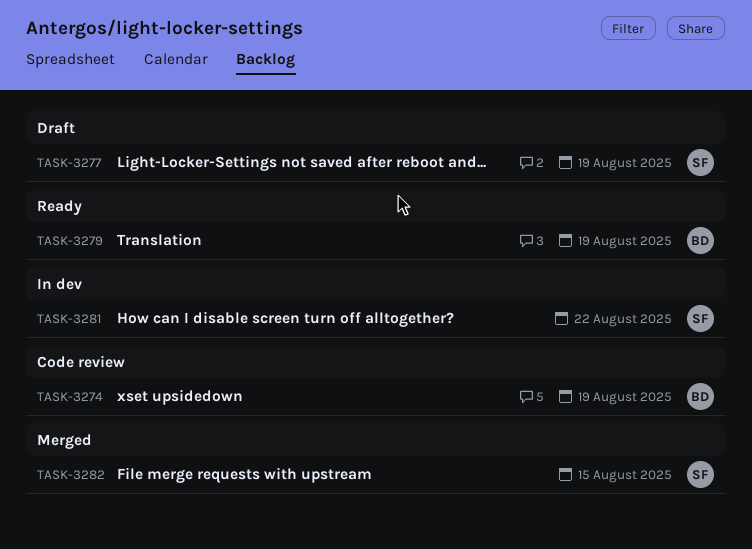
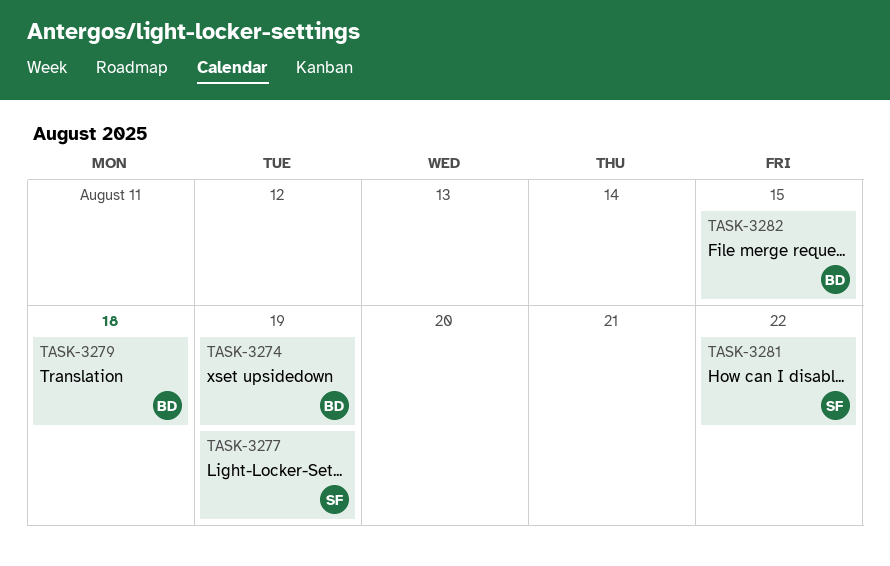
TASK-3279, due: Aug 19 -> Aug 18
TASK-3282, owner: SF -> BD

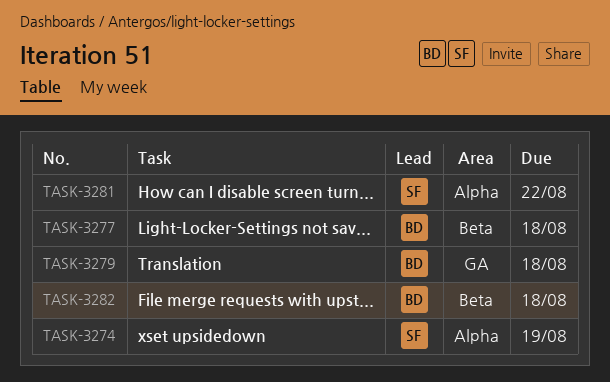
TASK-3274, owner: BD -> SF
TASK-3277, owner: SF -> BD
TASK-3277, due: Aug 19 -> Aug 18
TASK-3282, due: Aug 15 -> Aug 18

